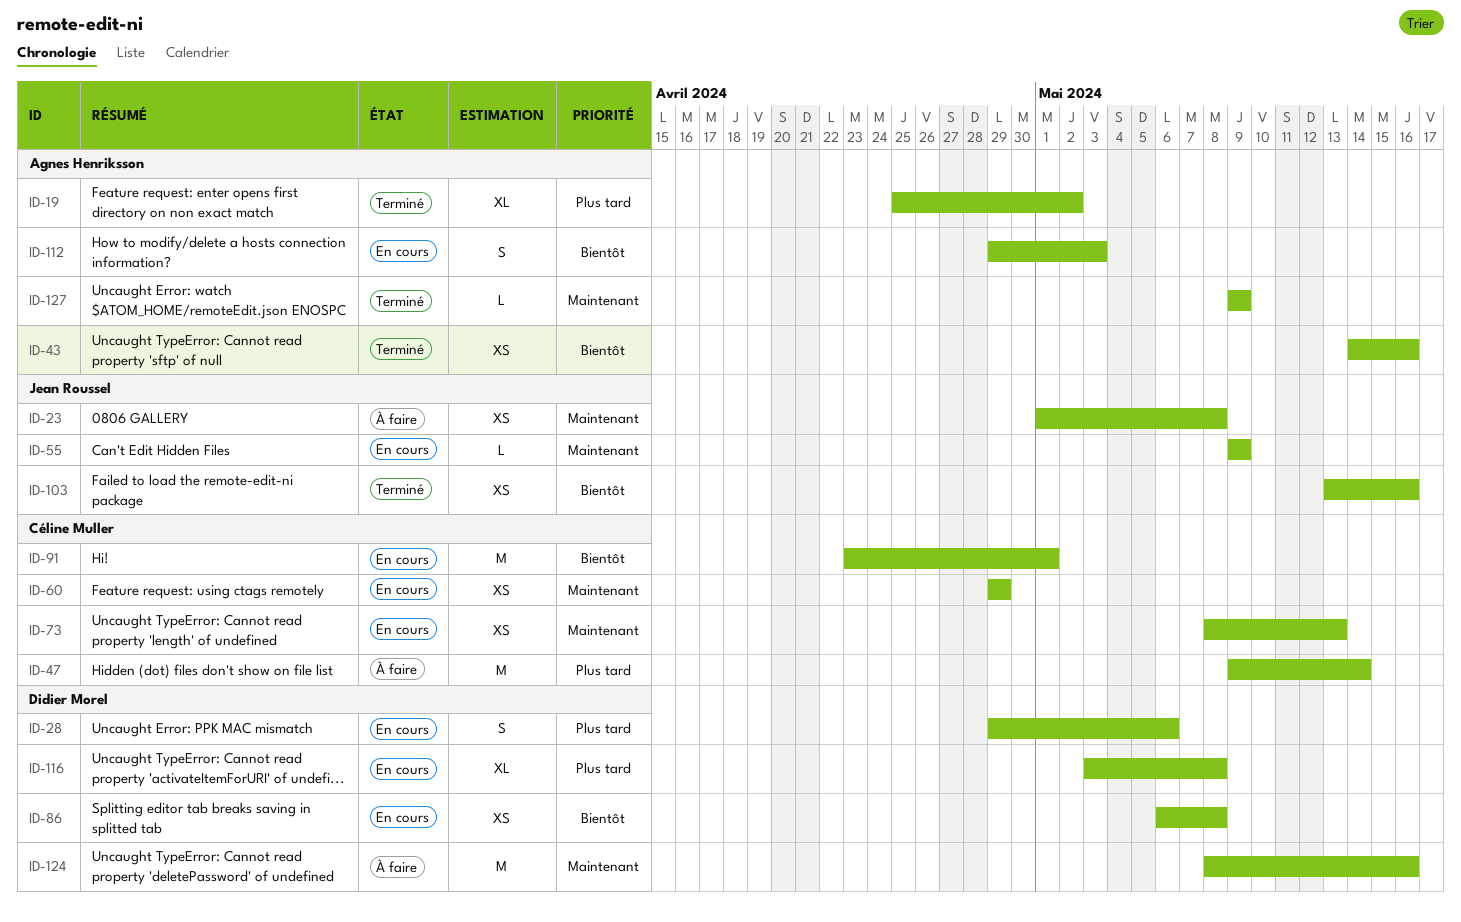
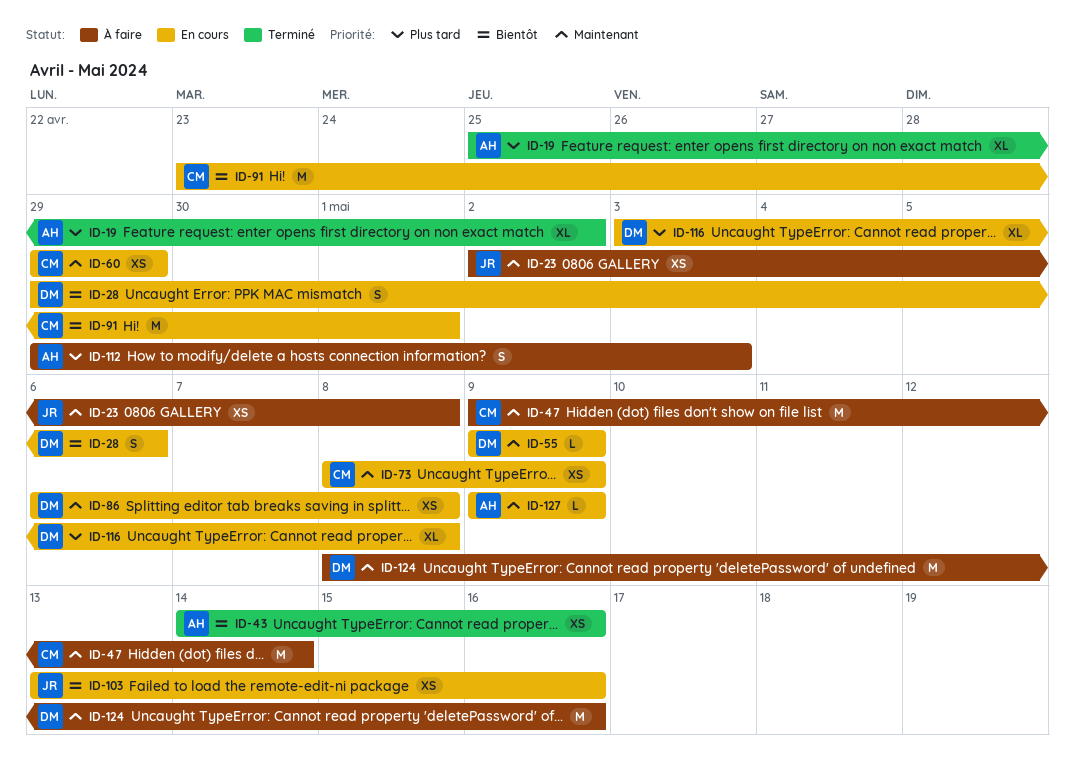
ID-23, start: May 1 -> May 2
ID-28, priority: Plus tard -> Bientôt
ID-47, priority: Plus tard -> Maintenant
ID-55, owner: Jean Roussel -> Didier Morel
ID-73, due: May 13 -> May 9
ID-86, priority: Bientôt -> Maintenant
ID-103, status: Terminé -> En cours
ID-112, status: En cours -> À faire
ID-112, priority: Bientôt -> Plus tard
ID-127, status: Terminé -> En cours

